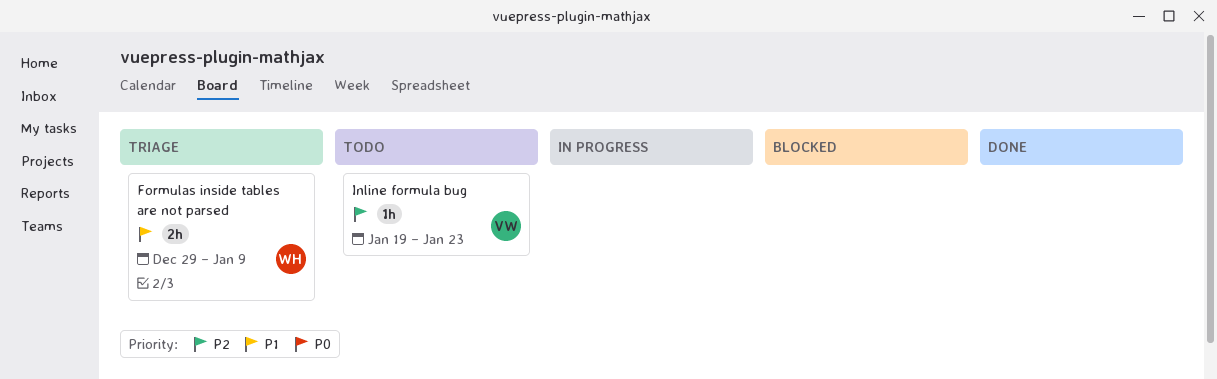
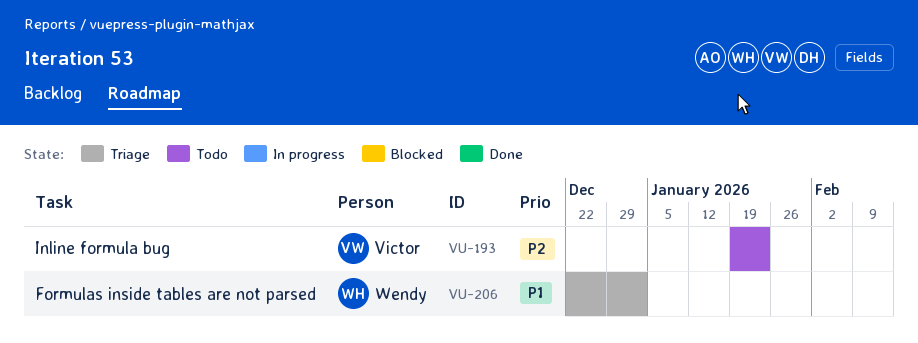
Formulas inside tables are not parsed, start: Dec 29 -> Dec 22
Formulas inside tables are not parsed, due: Jan 9 -> Jan 2

